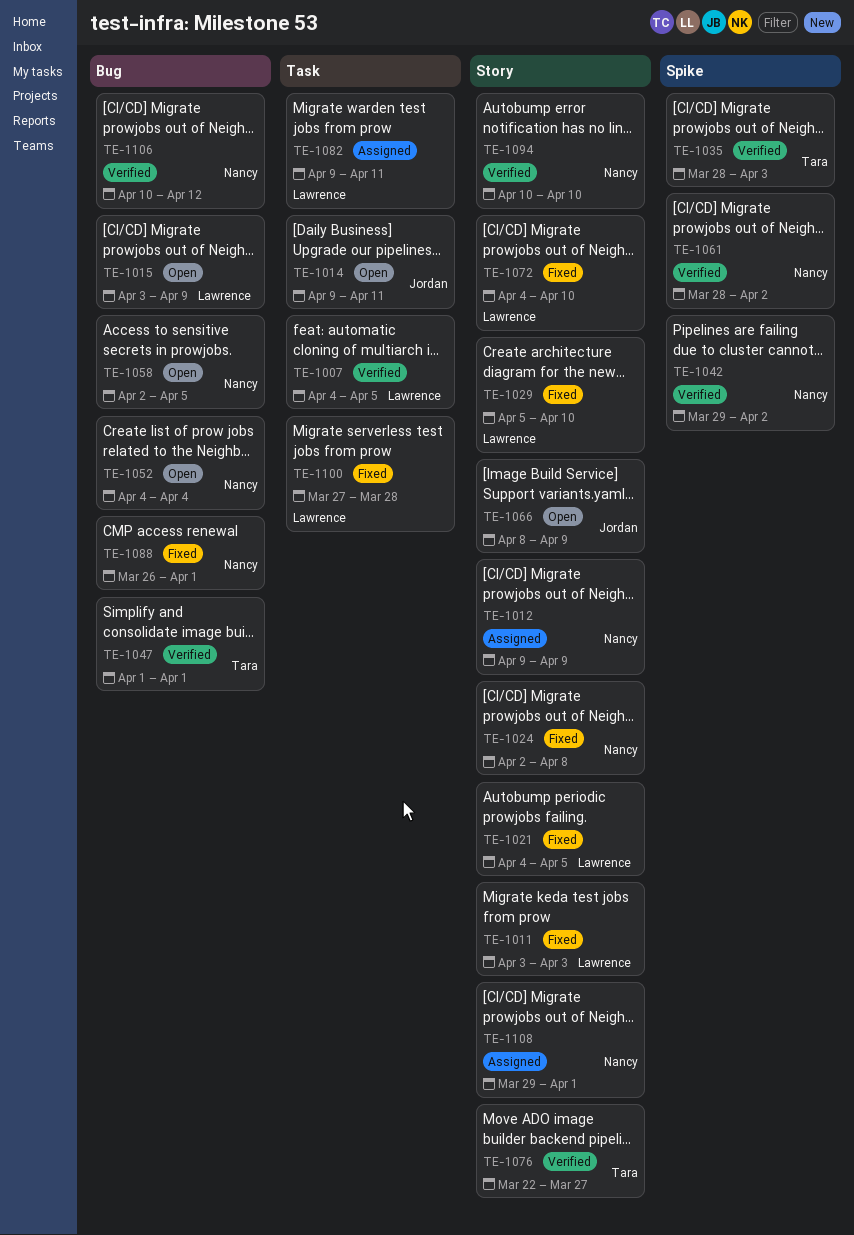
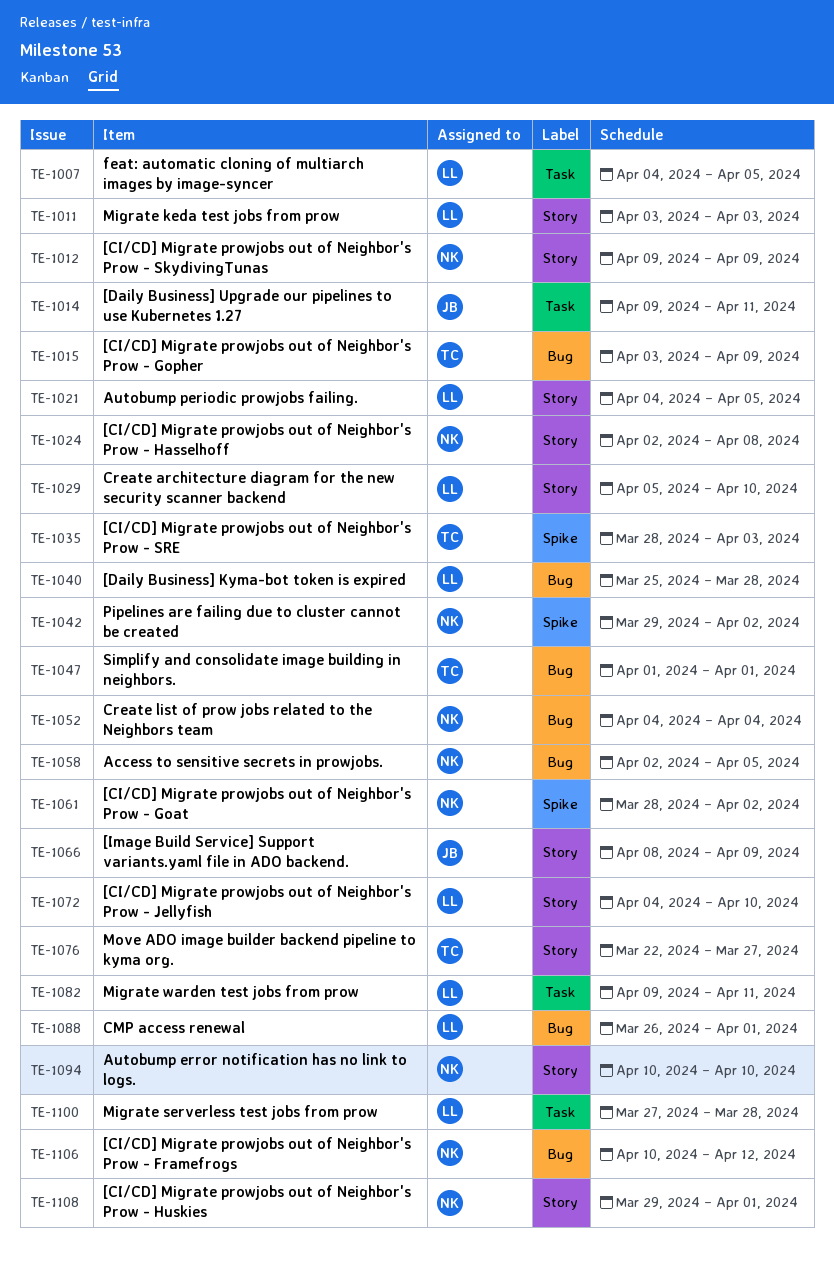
TE-1015, owner: Lawrence -> Tara
TE-1040: none -> present
TE-1088, owner: Nancy -> Lawrence

